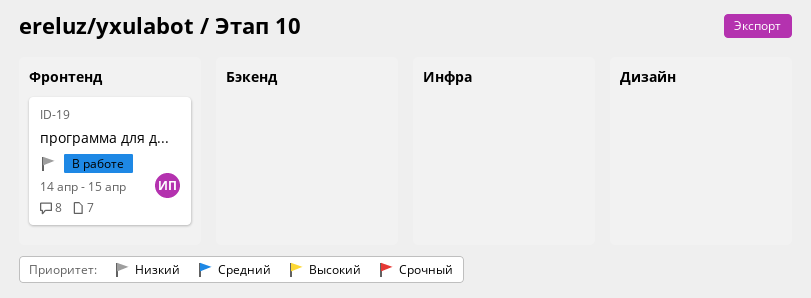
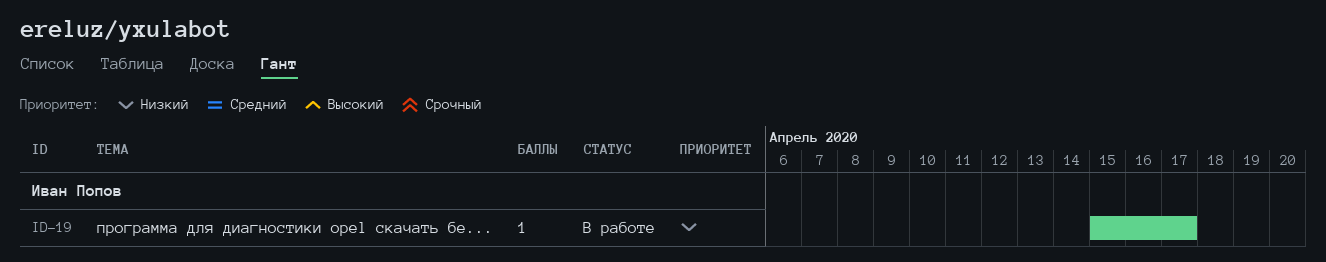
ID-19, start: Apr 14 -> Apr 15
ID-19, due: Apr 15 -> Apr 17

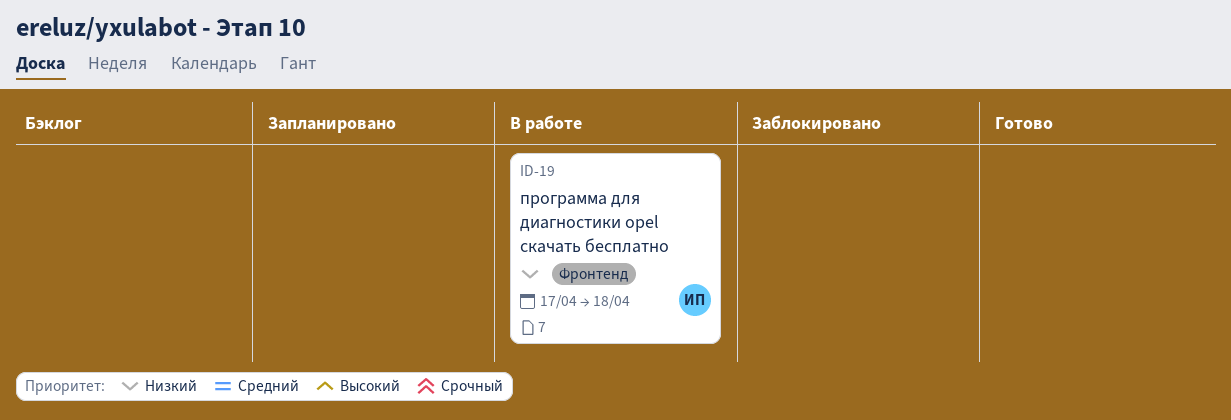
ID-19, start: Apr 15 -> Apr 17
ID-19, due: Apr 17 -> Apr 18

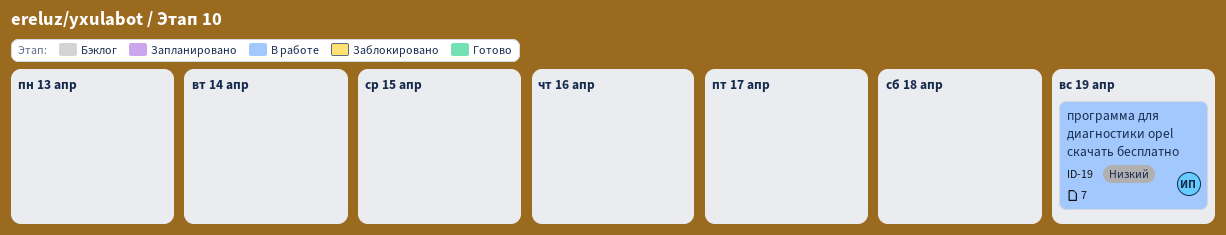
ID-19, due: Apr 18 -> Apr 19

